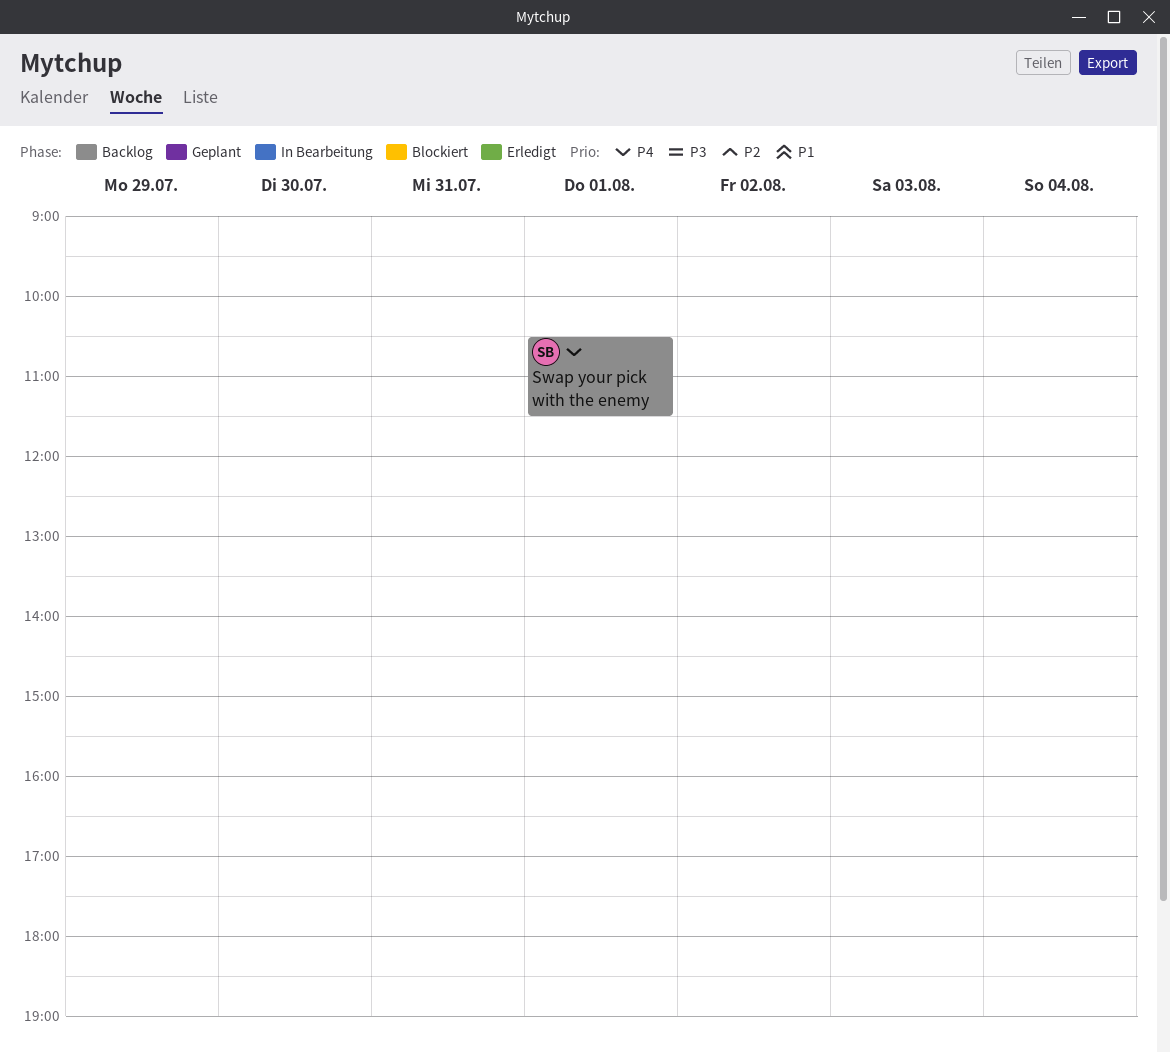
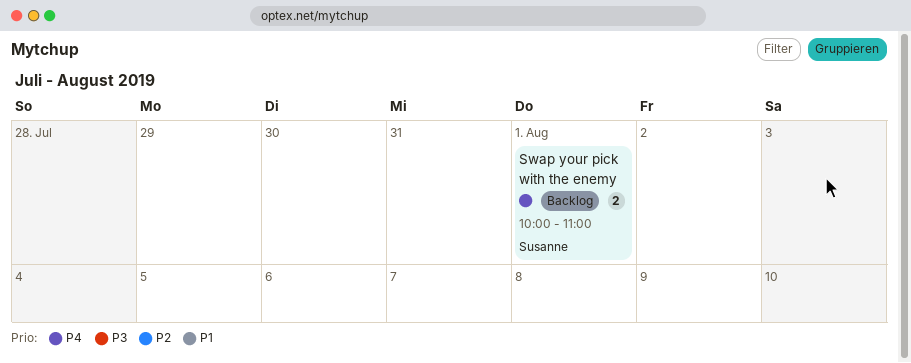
Swap your pick with the enemy, begins: 10:30 -> 10:00
Swap your pick with the enemy, ends: 11:30 -> 11:00

